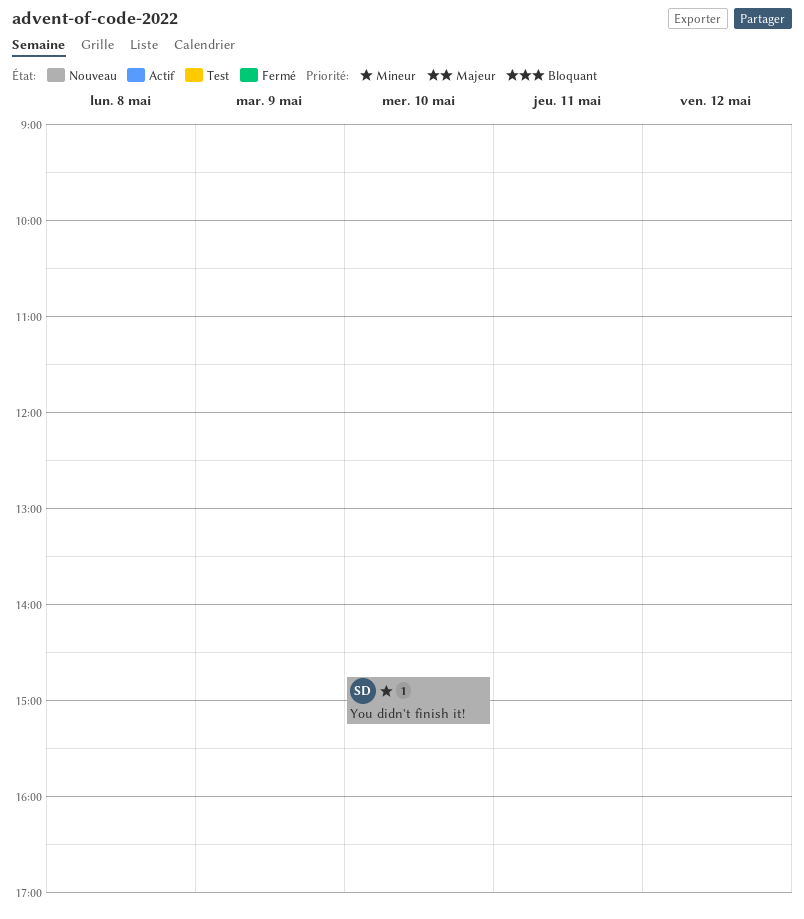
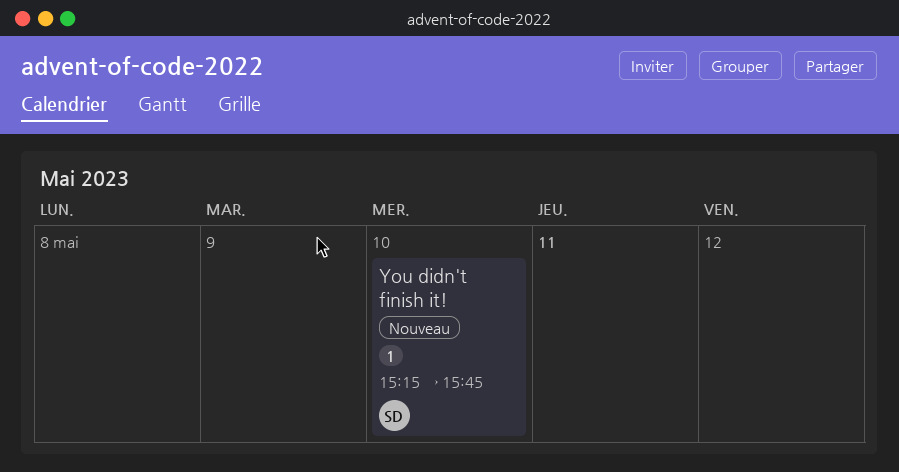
You didn't finish it!, begins: 14:45 -> 15:15
You didn't finish it!, ends: 15:15 -> 15:45

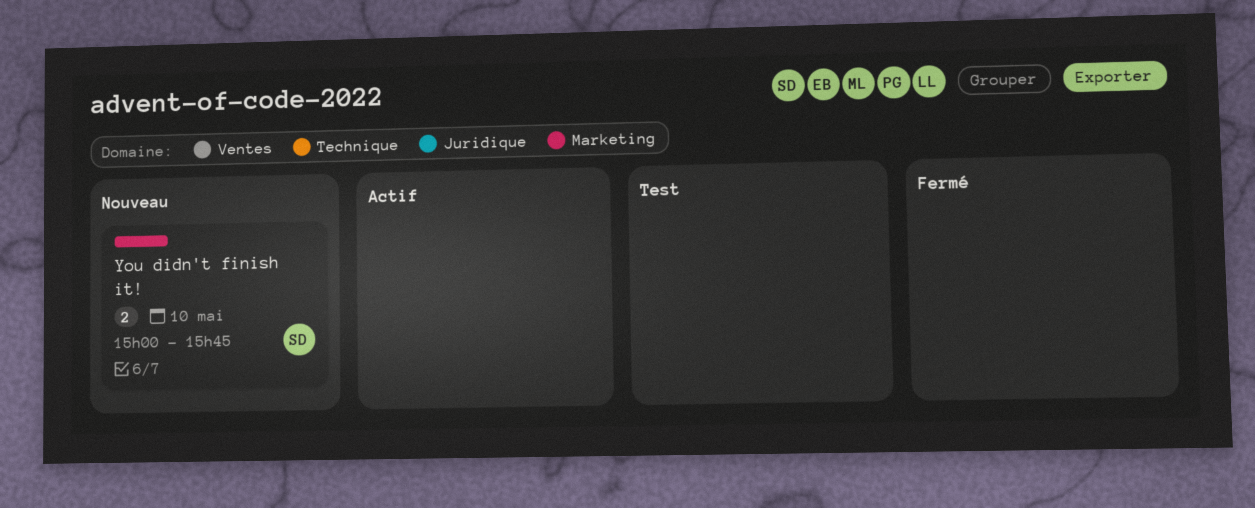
You didn't finish it!, estimate: 1 -> 2
You didn't finish it!, begins: 15:15 -> 15:00

